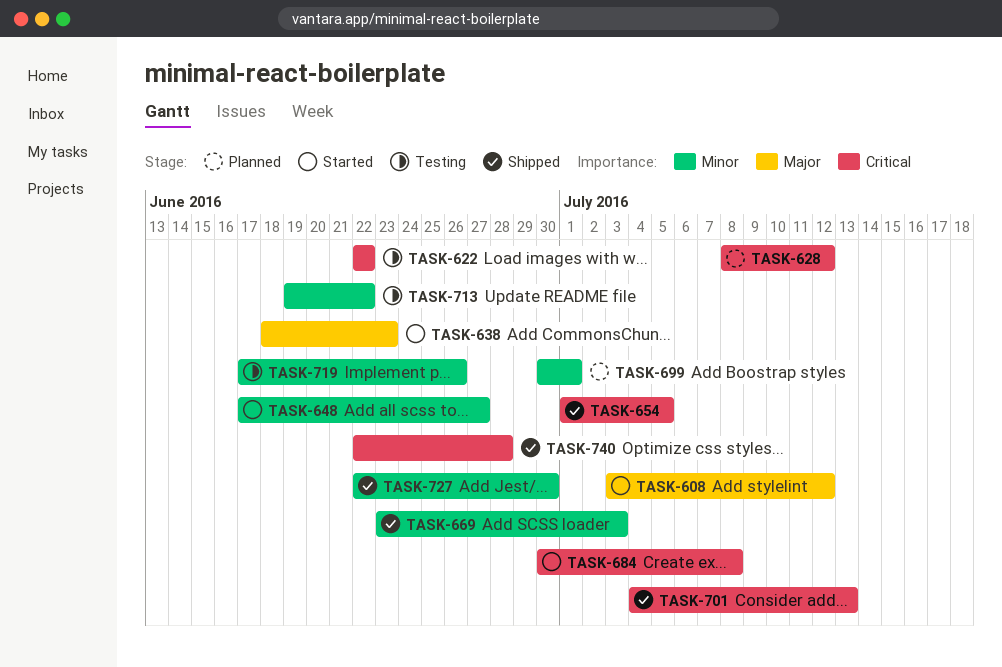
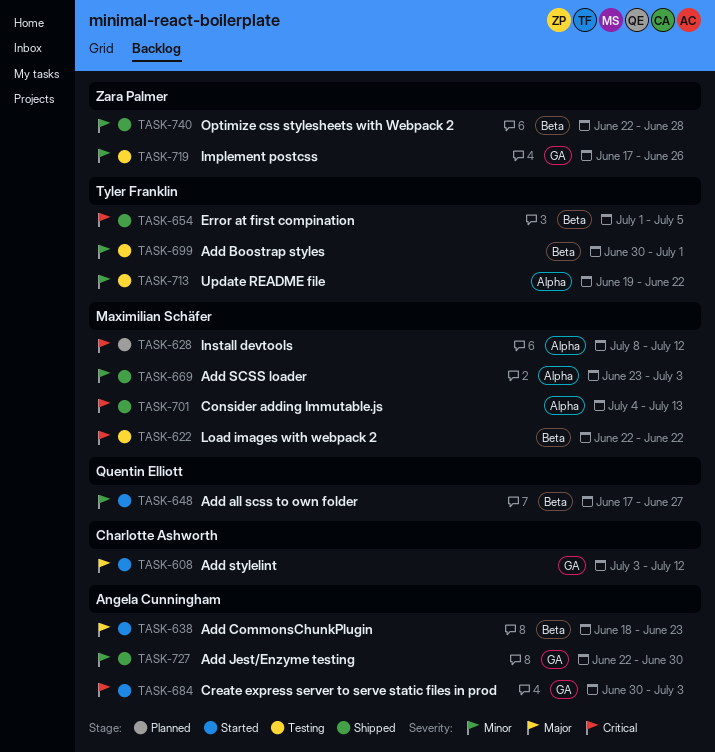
TASK-684, due: Jul 8 -> Jul 3
TASK-699, status: Planned -> Testing
TASK-740, priority: Critical -> Minor

